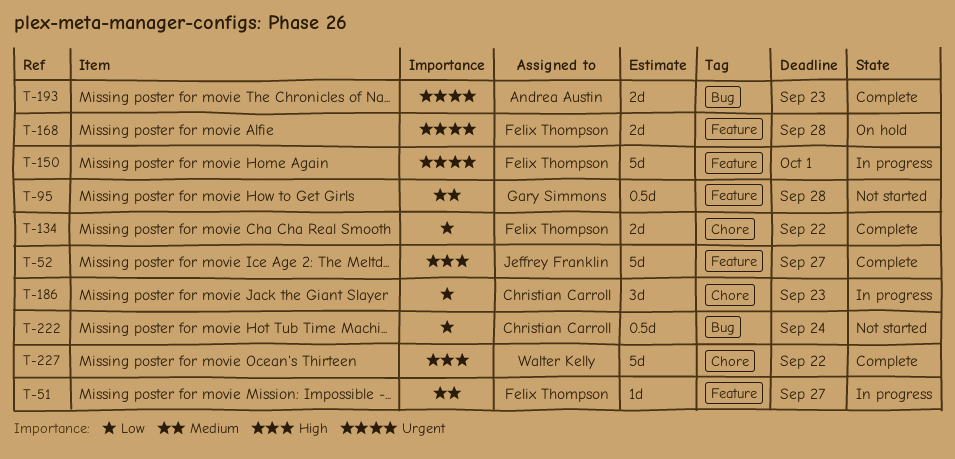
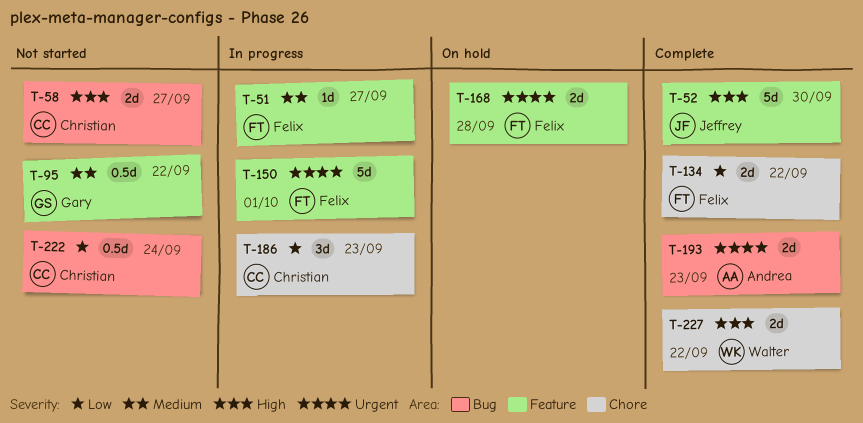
T-52, due: Sep 27 -> Sep 30
T-58: none -> present
T-95, due: Sep 28 -> Sep 22
T-227, estimate: 5d -> 2d

